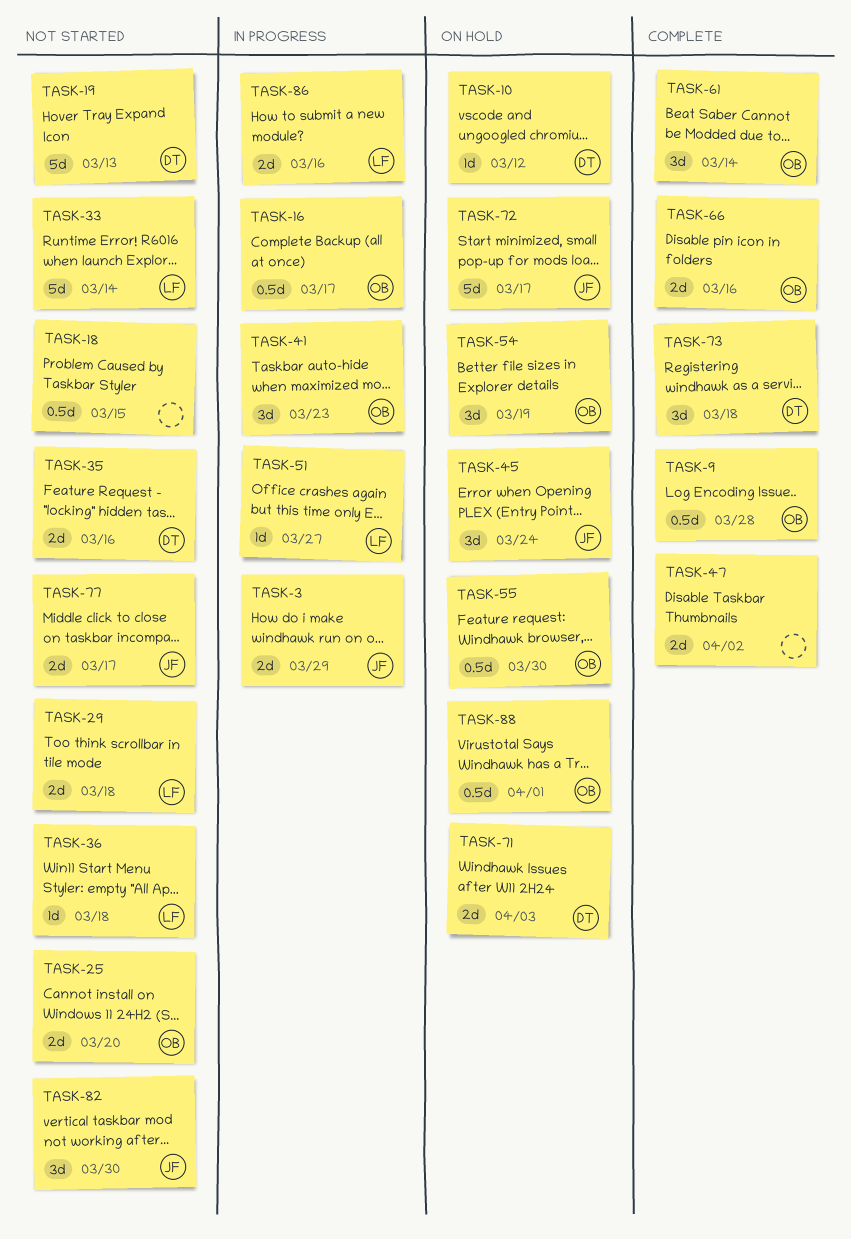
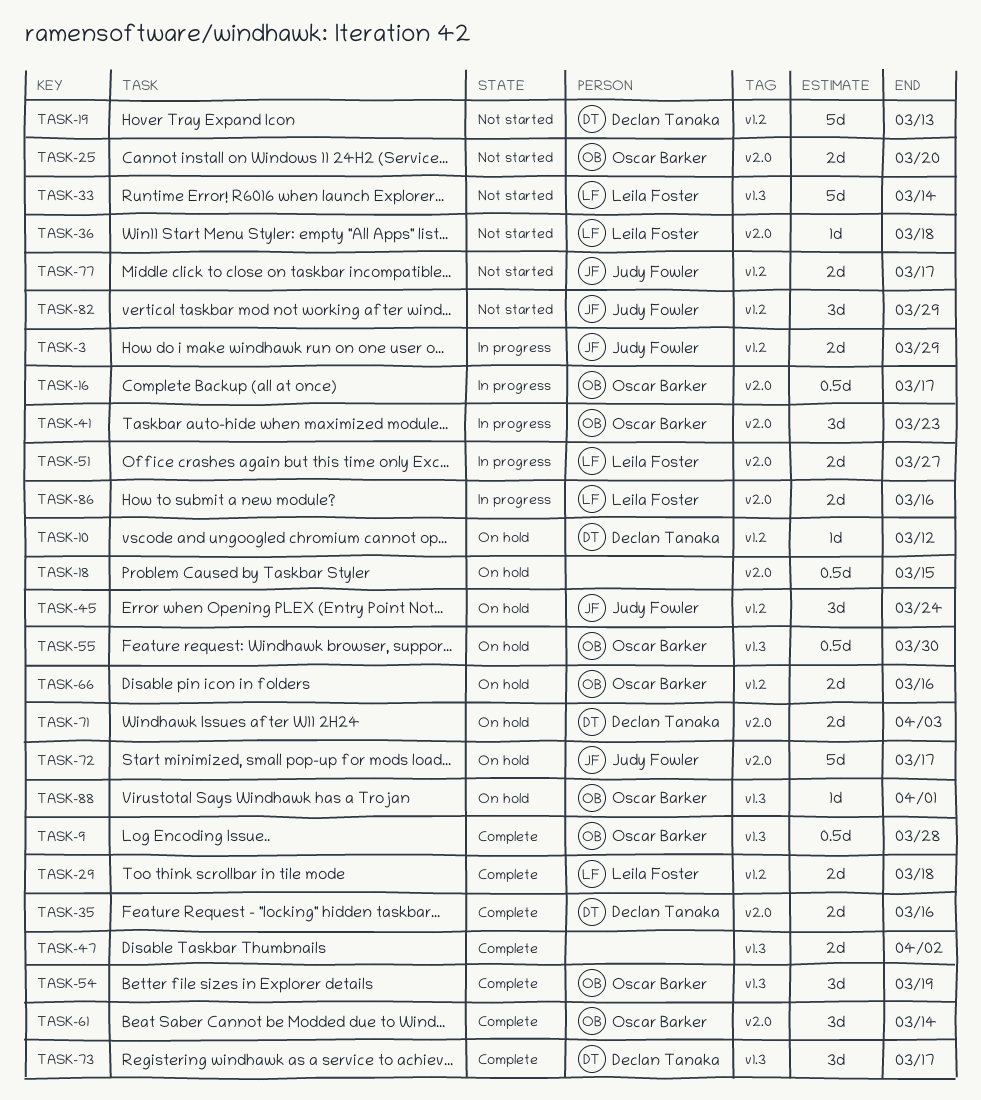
TASK-18, status: Not started -> On hold
TASK-29, status: Not started -> Complete
TASK-35, status: Not started -> Complete
TASK-51, estimate: 1d -> 2d
TASK-54, status: On hold -> Complete
TASK-66, status: Complete -> On hold
TASK-73, due: Mar 18 -> Mar 17
TASK-82, due: Mar 30 -> Mar 29
TASK-88, estimate: 0.5d -> 1d

